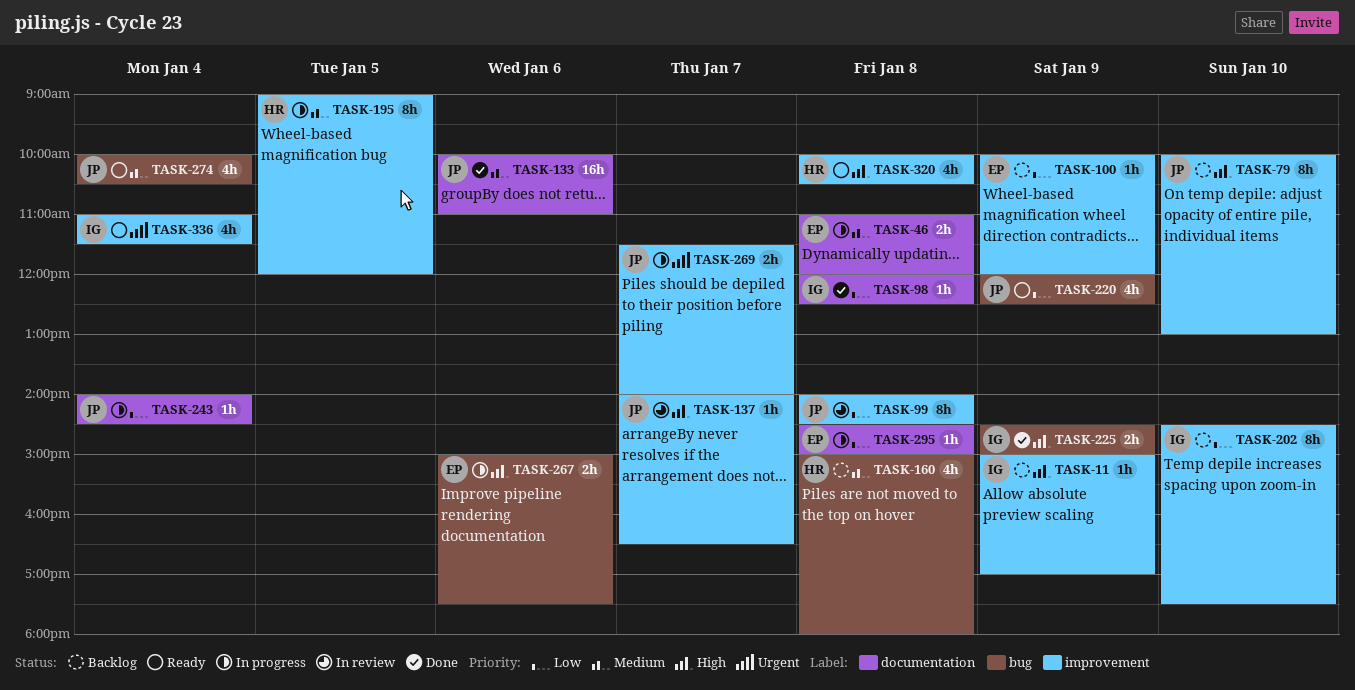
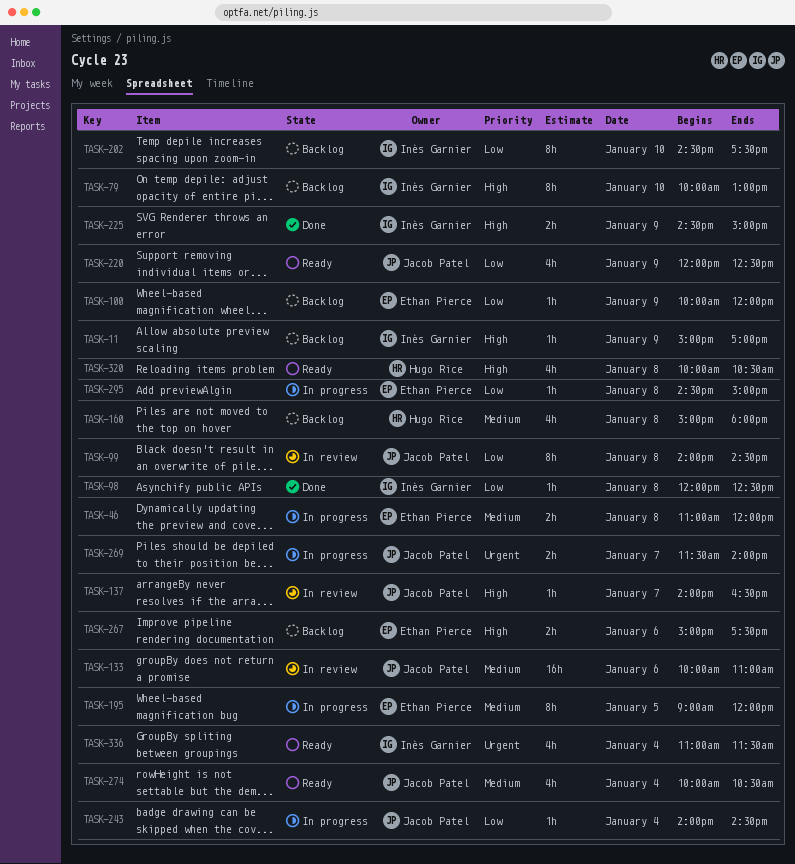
TASK-79, owner: Jacob Patel -> Inès Garnier
TASK-133, status: Done -> In review
TASK-195, owner: Hugo Rice -> Ethan Pierce
TASK-267, status: In progress -> Backlog

